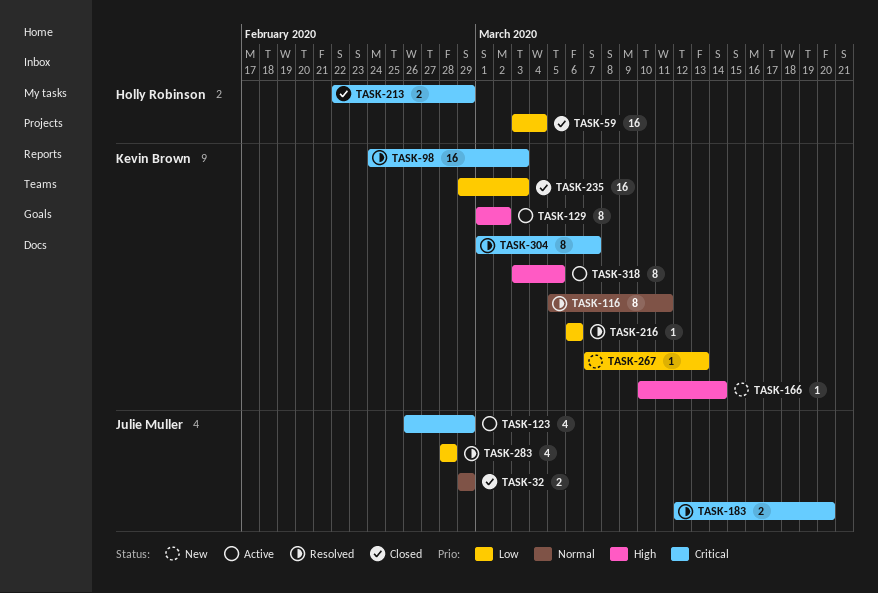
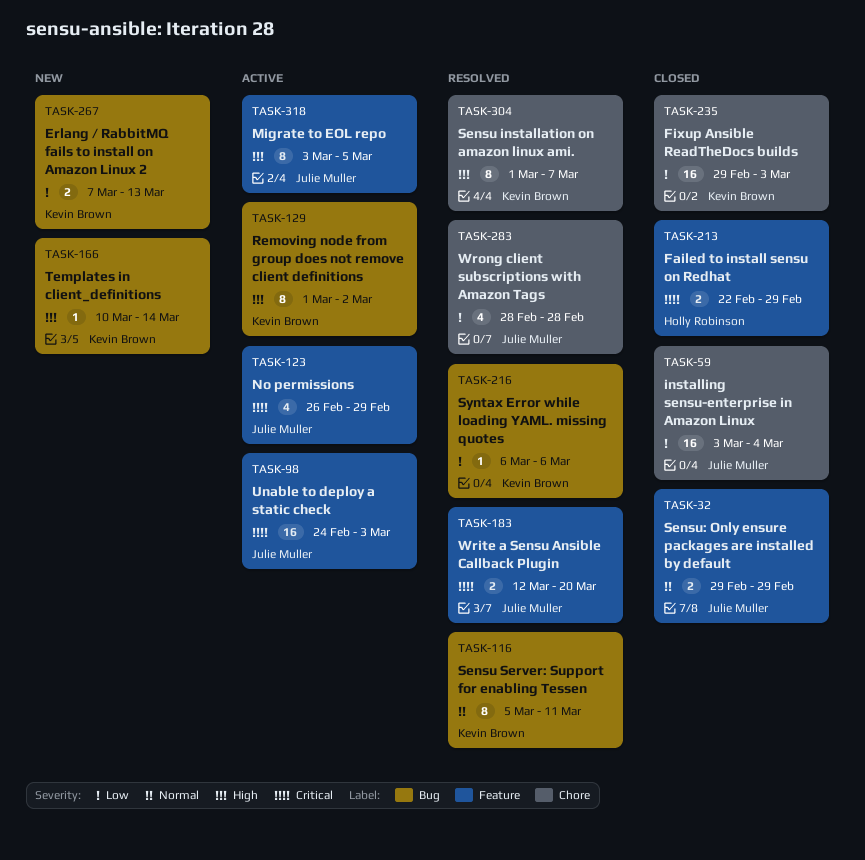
TASK-59, owner: Holly Robinson -> Julie Muller
TASK-98, status: Resolved -> Active
TASK-98, owner: Kevin Brown -> Julie Muller
TASK-267, estimate: 1 -> 2
TASK-304, priority: Critical -> High
TASK-318, owner: Kevin Brown -> Julie Muller

